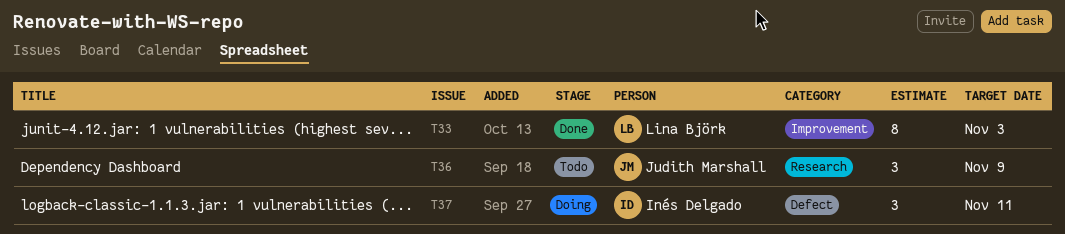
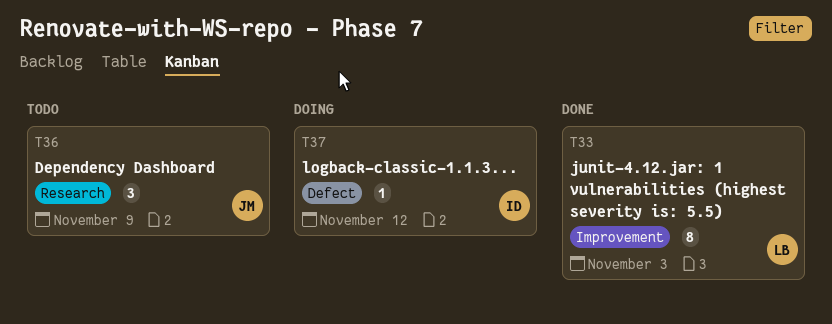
T37, estimate: 3 -> 1
T37, due: Nov 11 -> Nov 12

